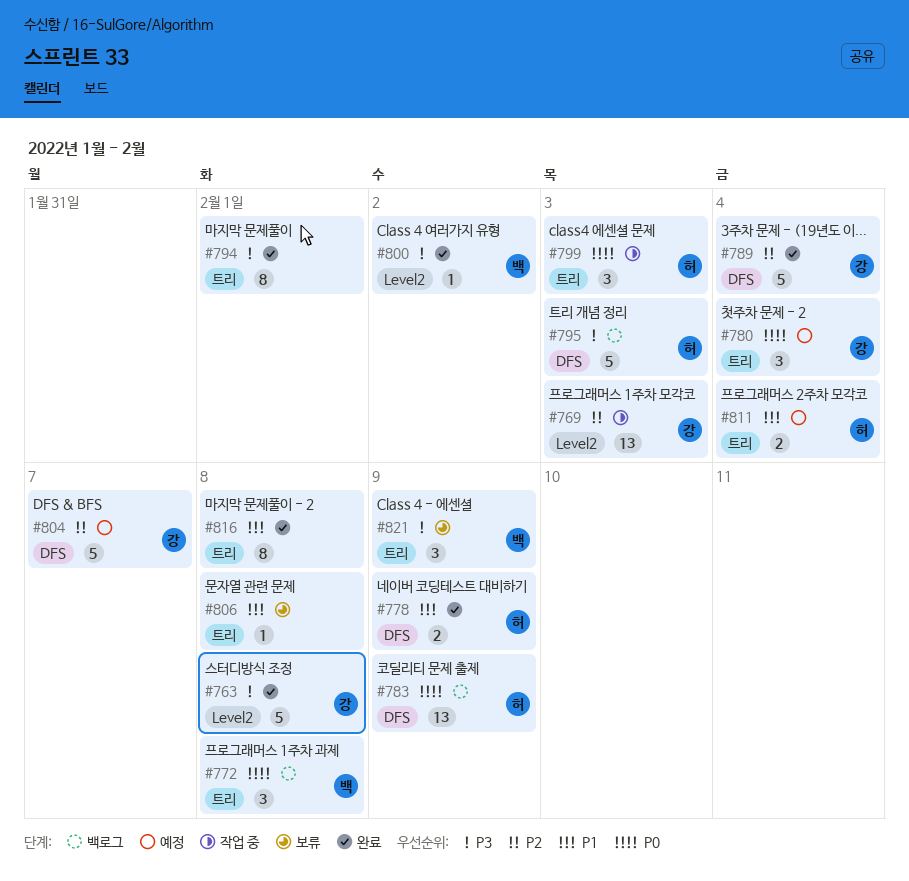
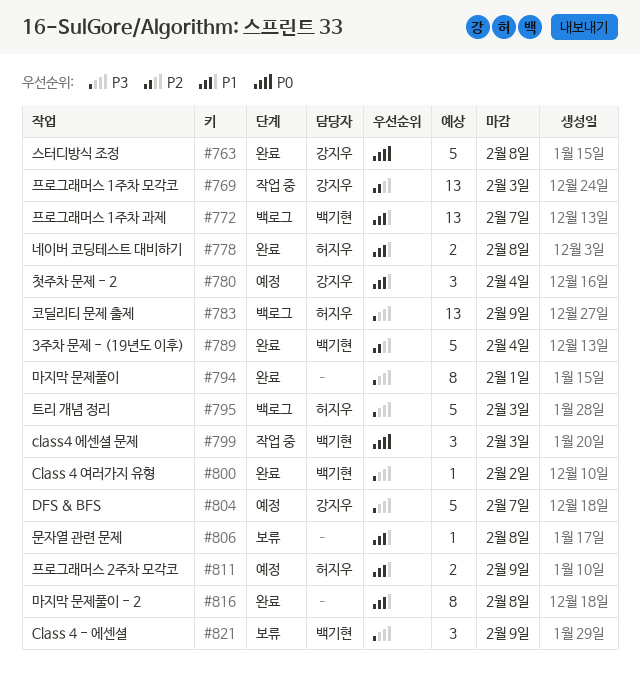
#763, priority: P3 -> P0
#772, priority: P0 -> P1
#772, estimate: 3 -> 13
#772, due: Feb 8 -> Feb 7
#778, due: Feb 9 -> Feb 8
#780, priority: P0 -> P1
#783, priority: P0 -> P3
#789, owner: 강지우 -> 백기현
#799, owner: 허지우 -> 백기현
#804, priority: P2 -> P3
#811, due: Feb 4 -> Feb 9

